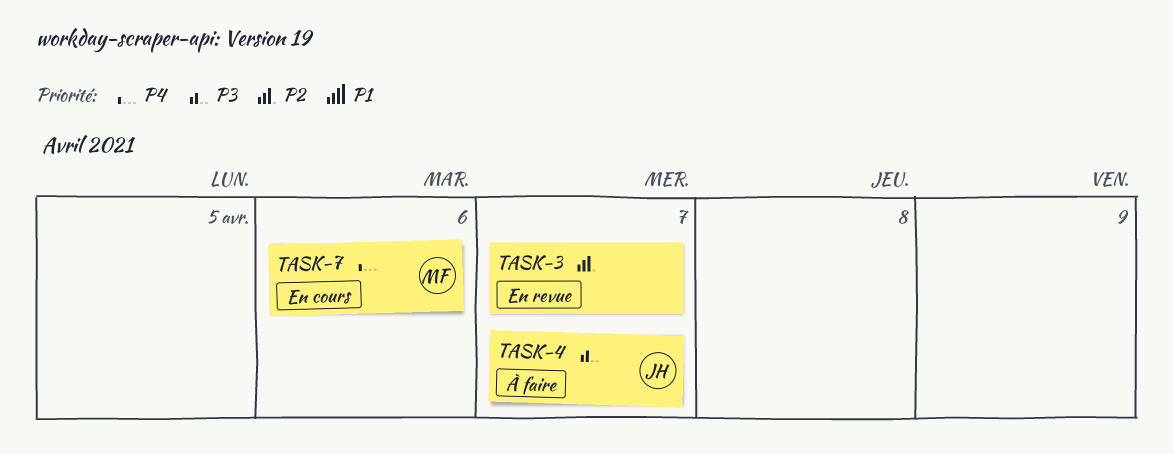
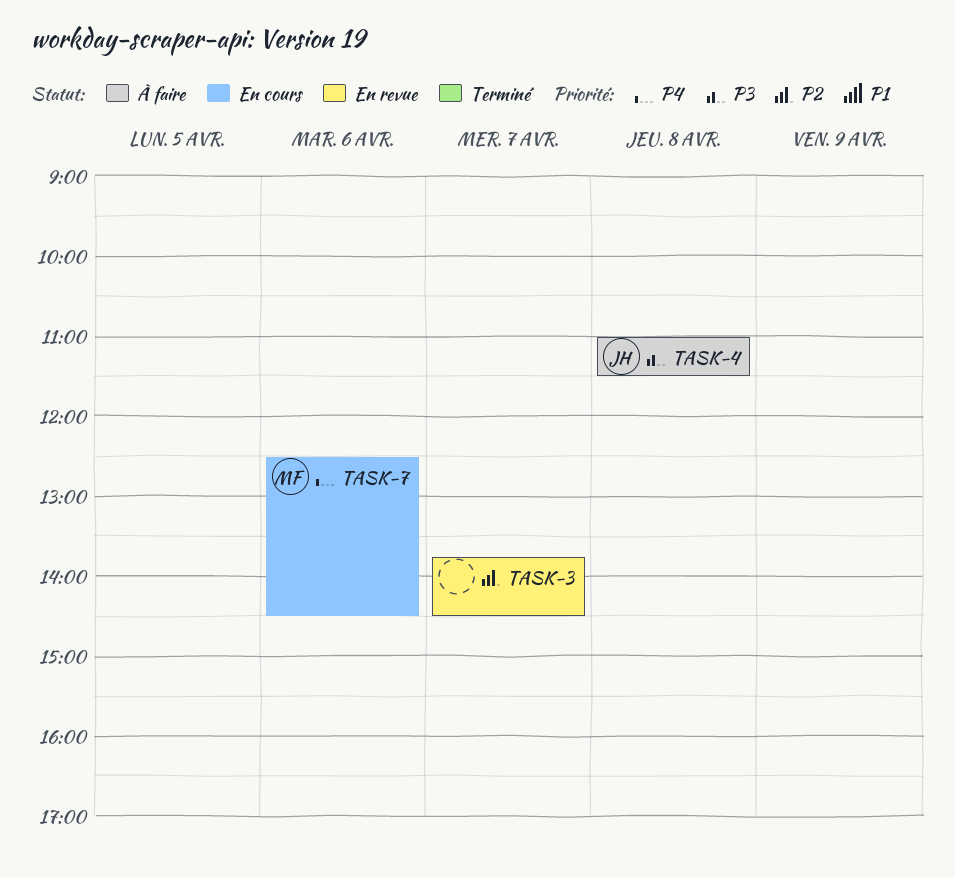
TASK-4, day: Apr 7 -> Apr 8

